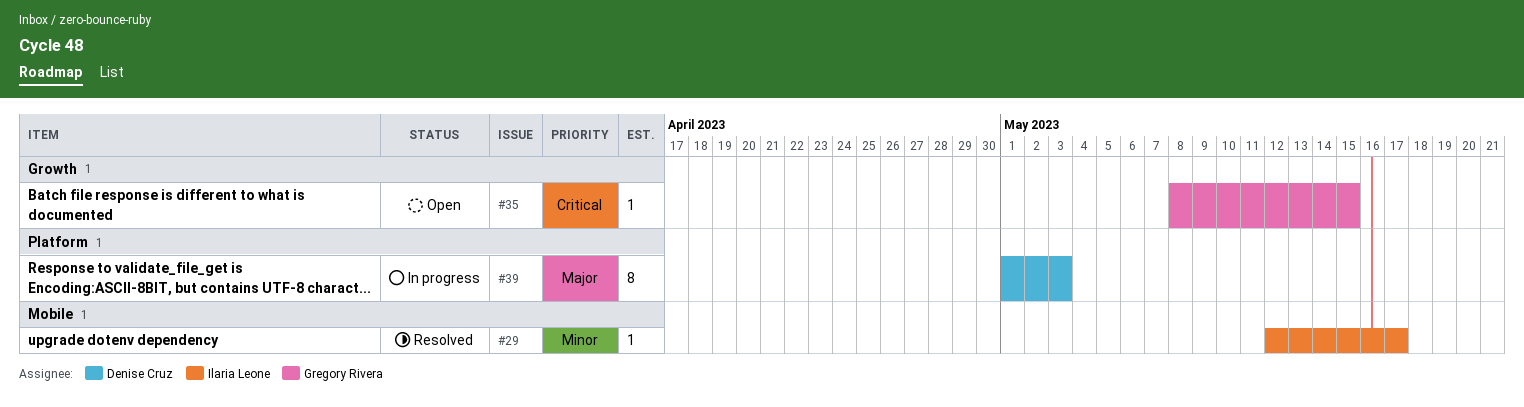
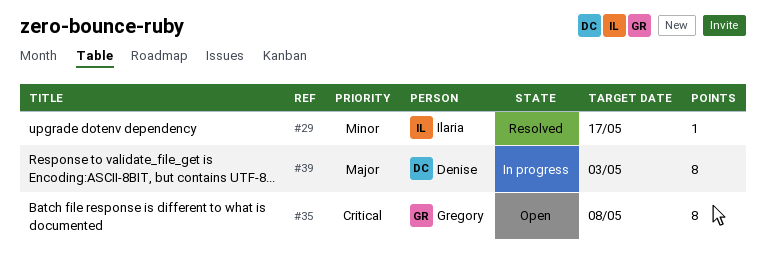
#35, estimate: 1 -> 8
#35, due: May 15 -> May 8

